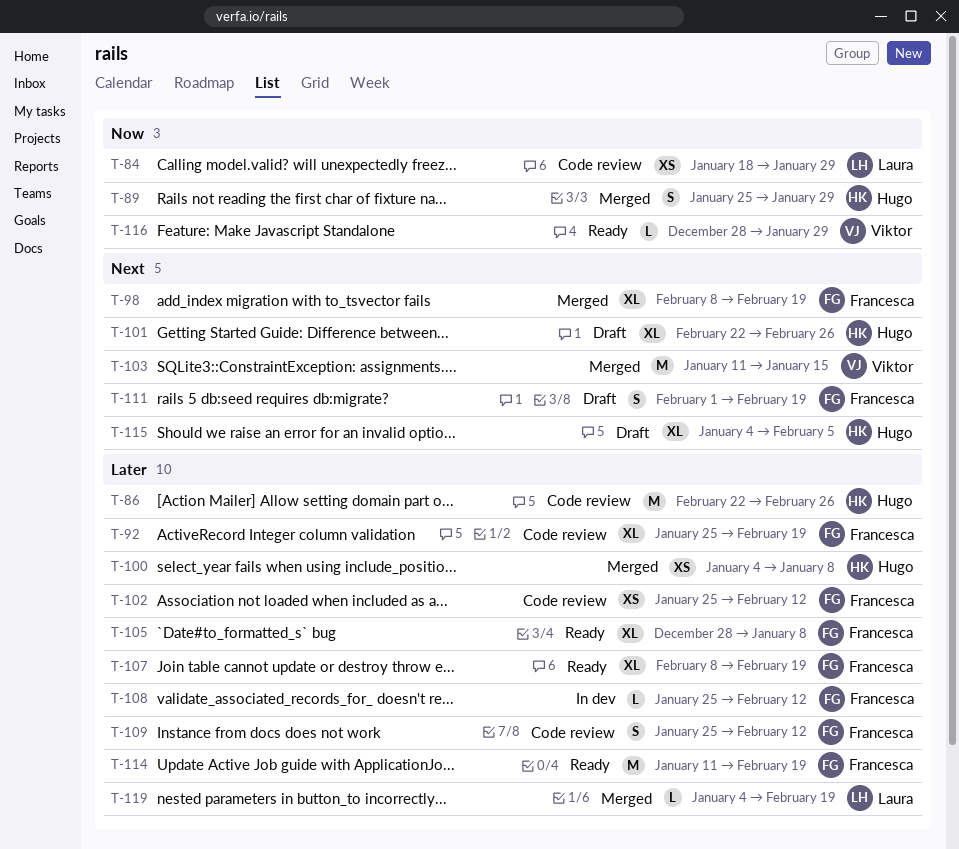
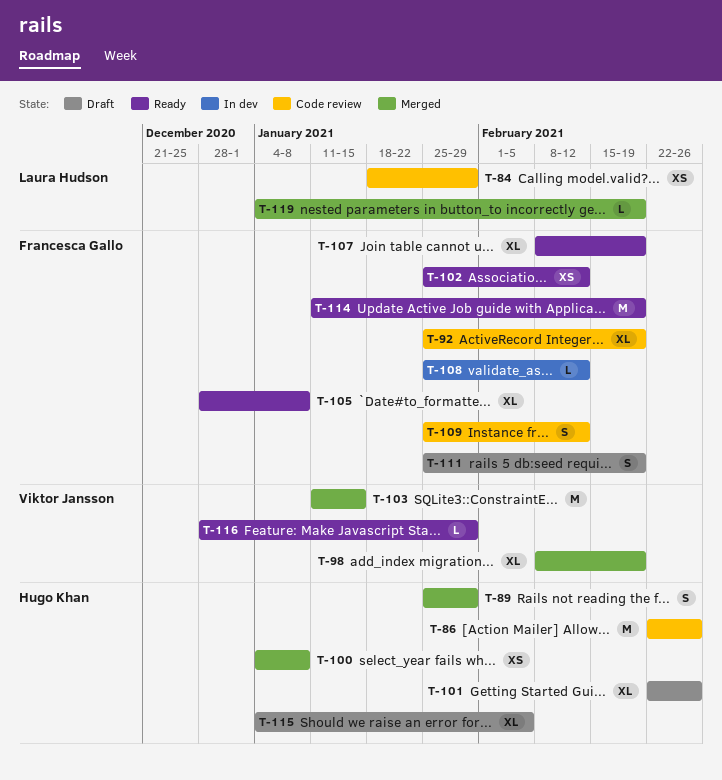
T-98, owner: Francesca Gallo -> Viktor Jansson
T-102, status: Code review -> Ready
T-111, start: Feb 1 -> Jan 25

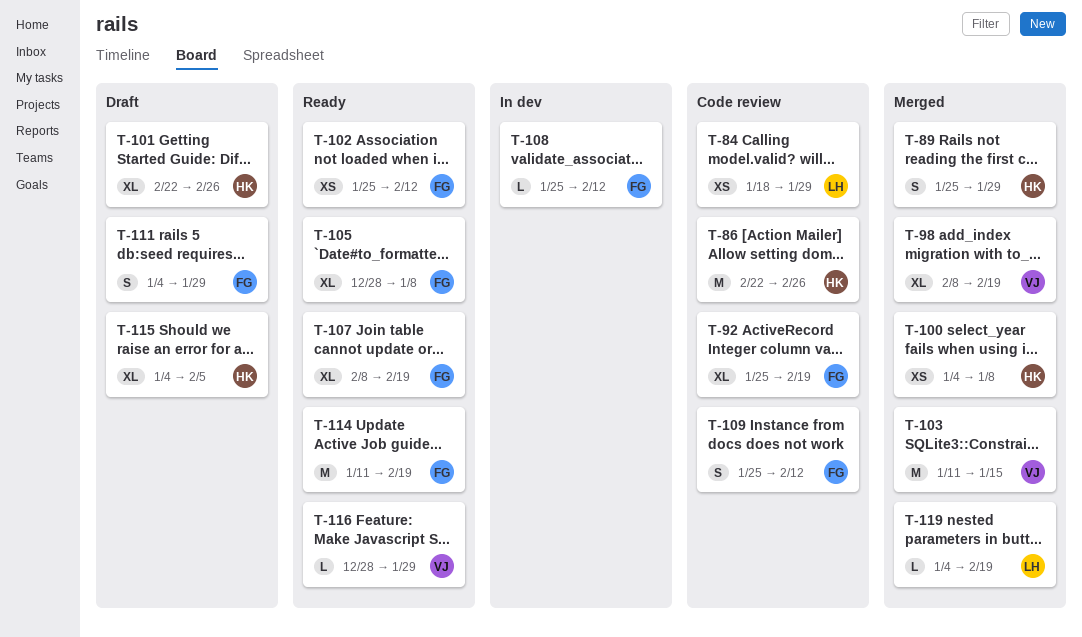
T-111, start: Jan 25 -> Jan 4
T-111, due: Feb 19 -> Jan 29

